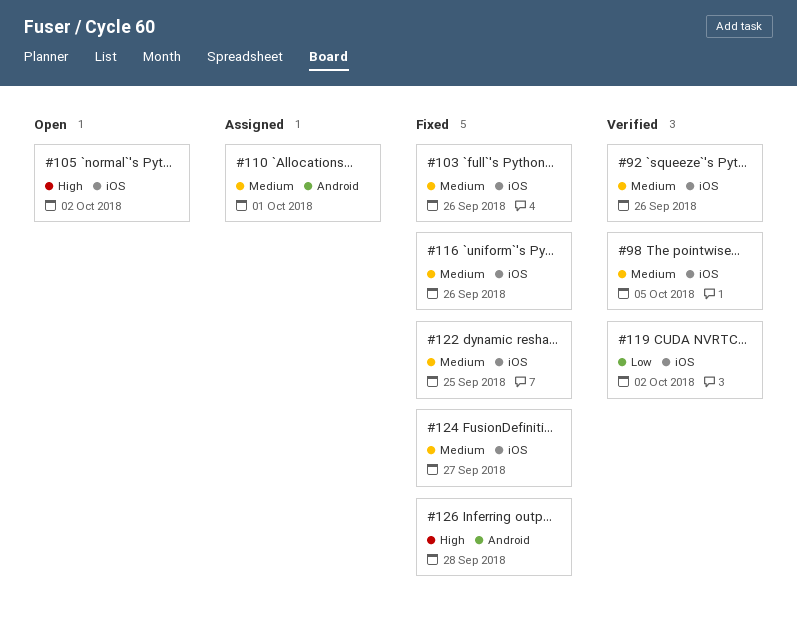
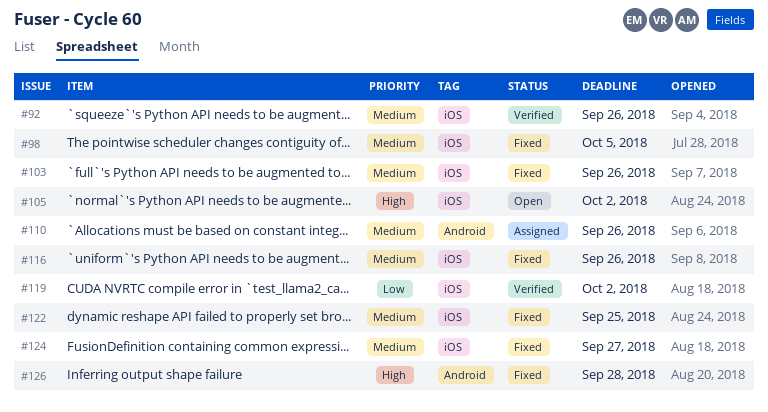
#98, status: Verified -> Fixed
#110, due: Oct 1 -> Sep 26

